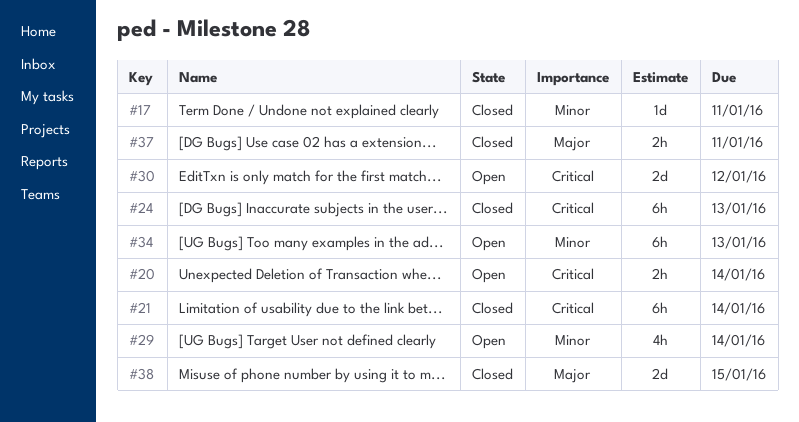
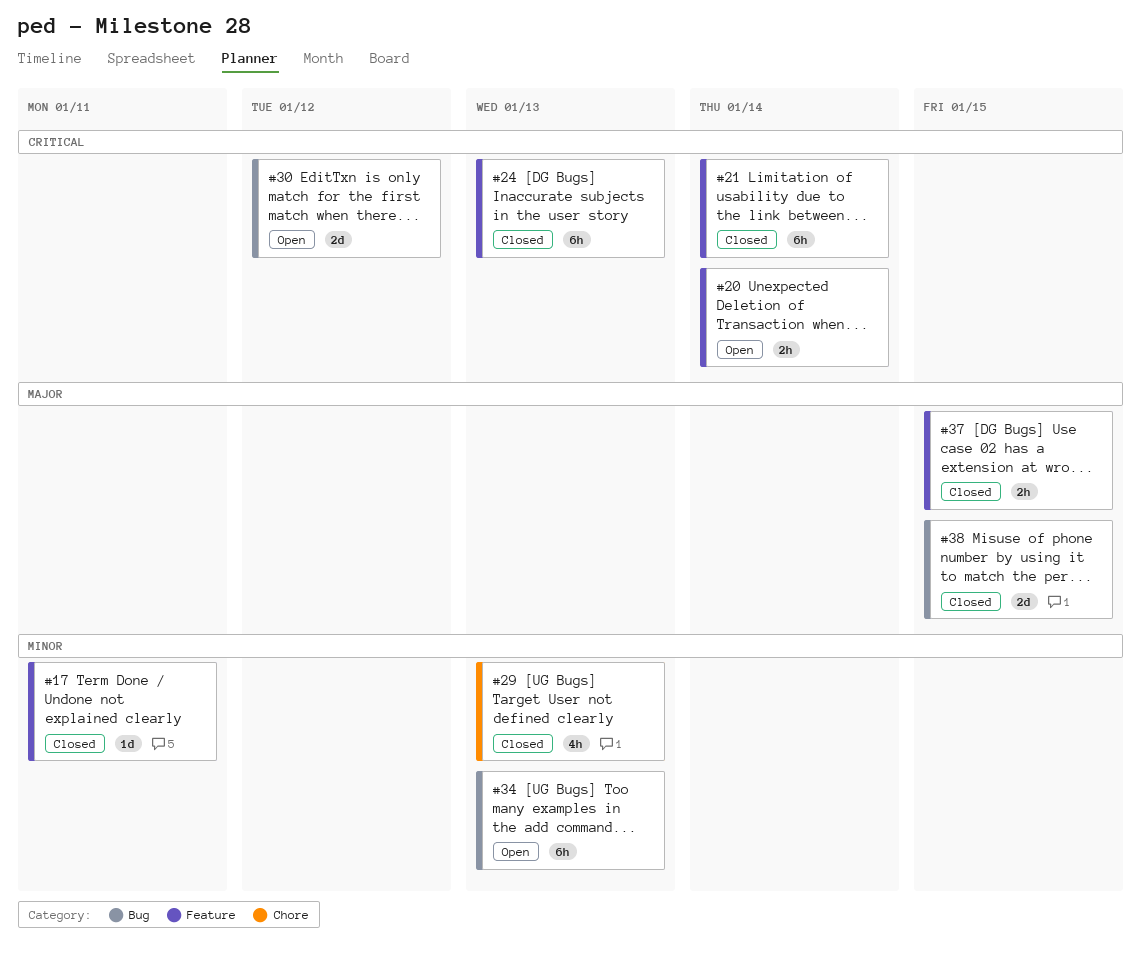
#29, status: Open -> Closed
#29, due: Jan 14 -> Jan 13
#37, due: Jan 11 -> Jan 15

